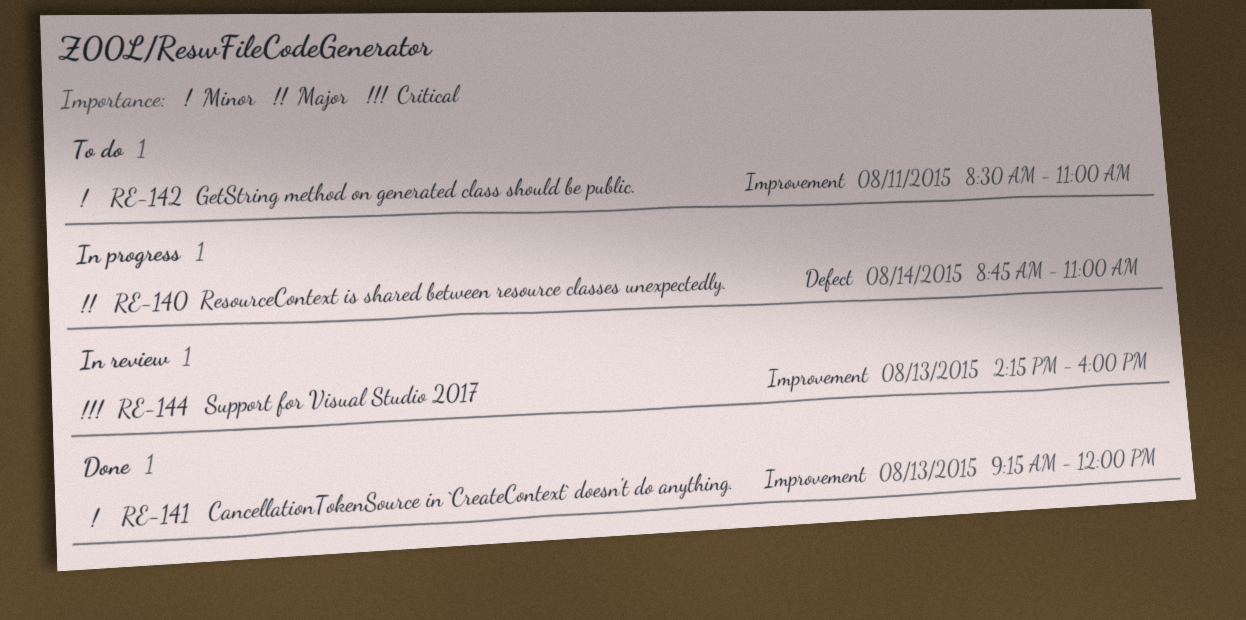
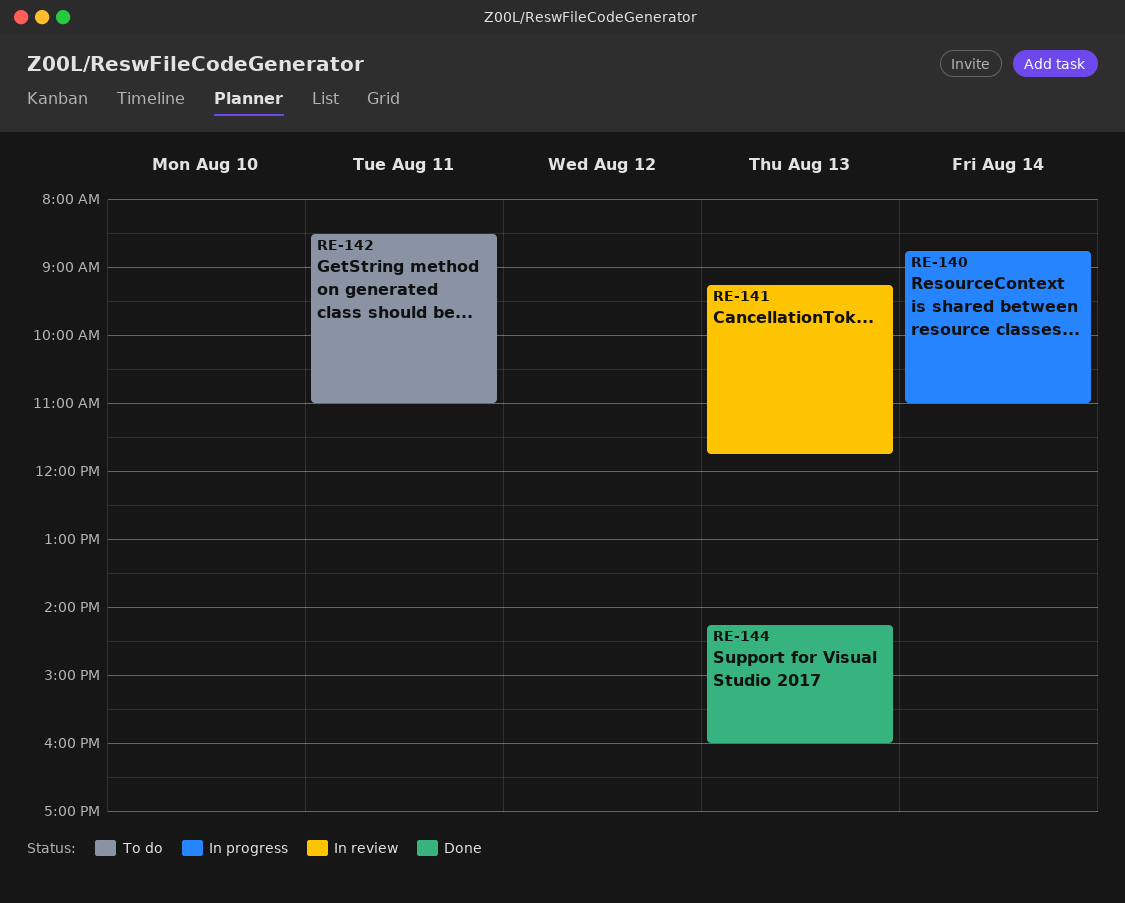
RE-141, status: Done -> In review
RE-141, ends: 12:00 -> 11:45
RE-144, status: In review -> Done

